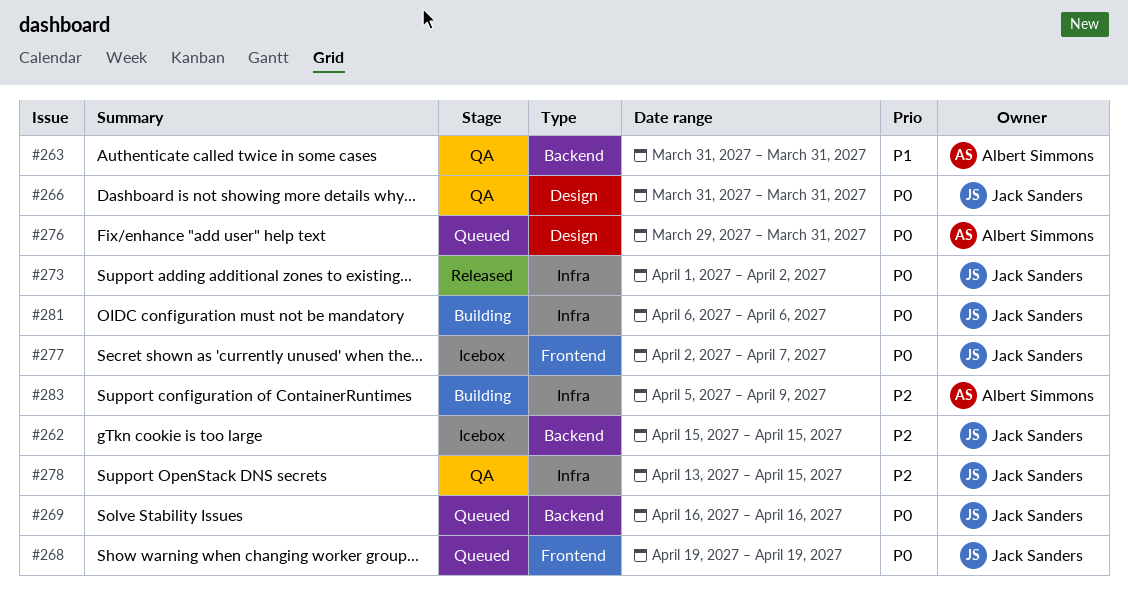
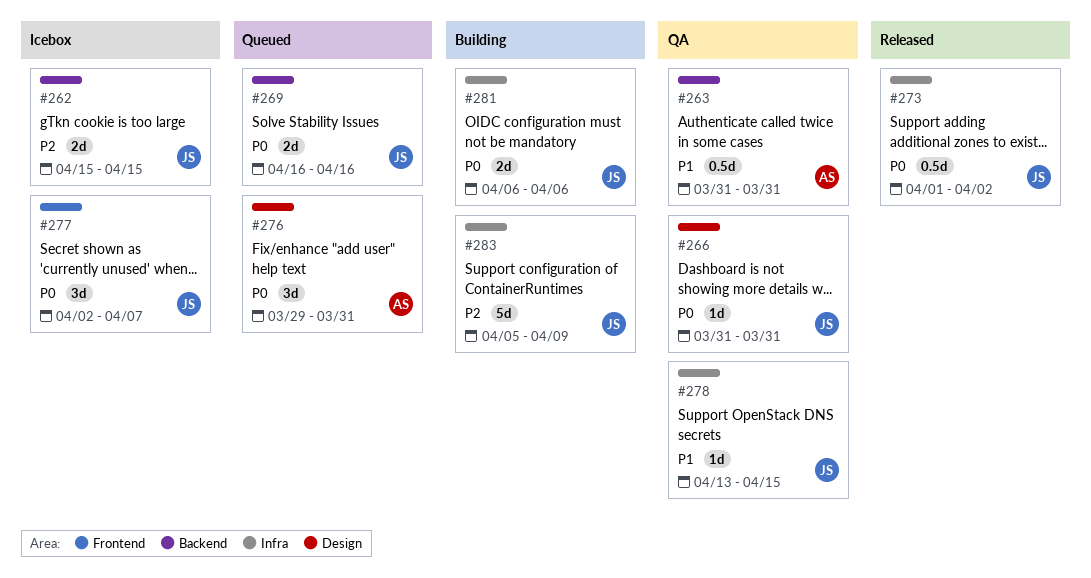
#268: present -> none
#278, priority: P2 -> P1
#283, owner: Albert Simmons -> Jack Sanders

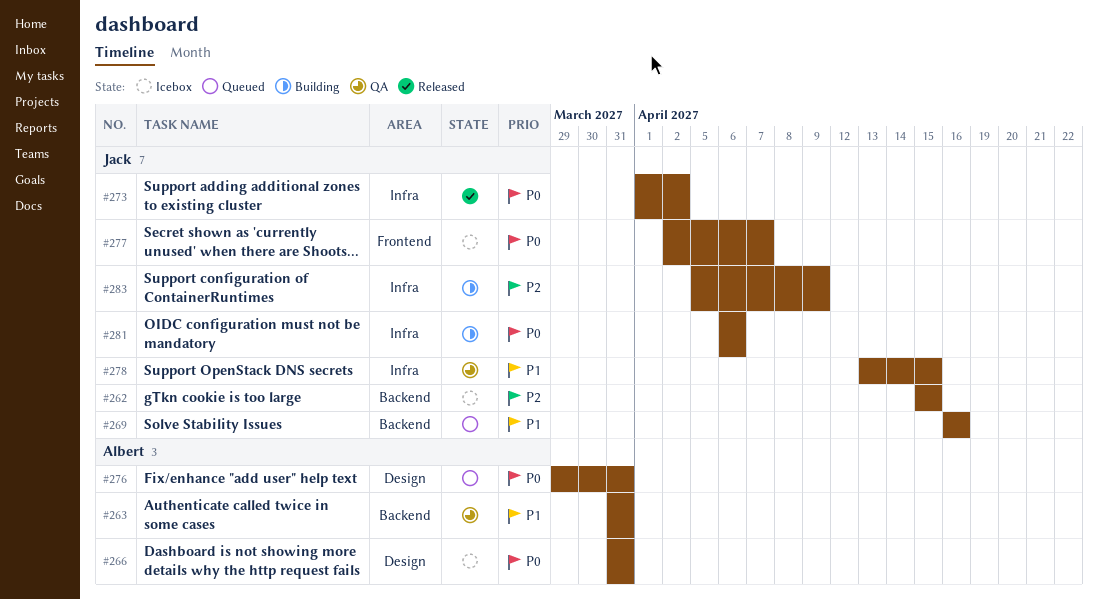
#266, status: QA -> Icebox
#266, owner: Jack -> Albert
#269, priority: P0 -> P1

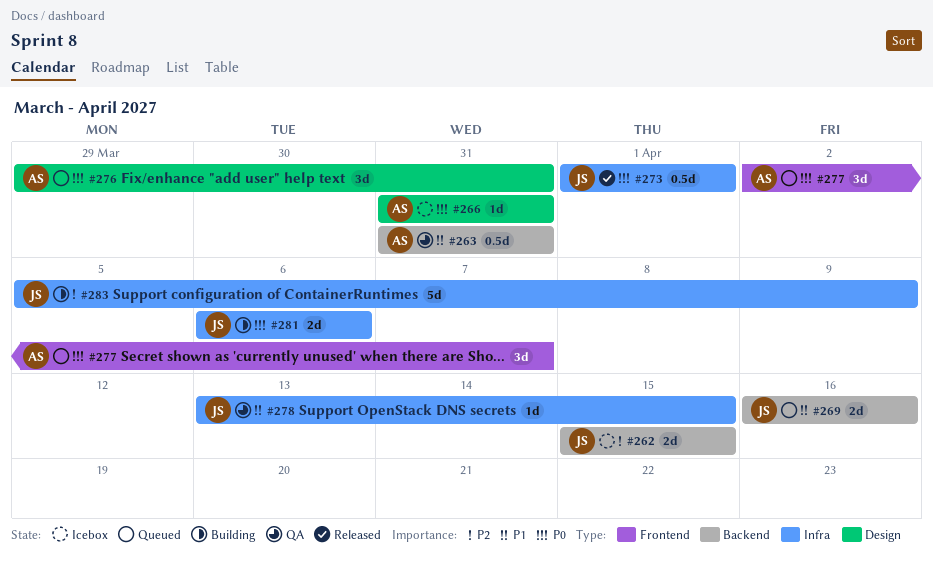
#273, due: Apr 2 -> Apr 1
#277, status: Icebox -> Queued
#277, owner: Jack -> Albert

